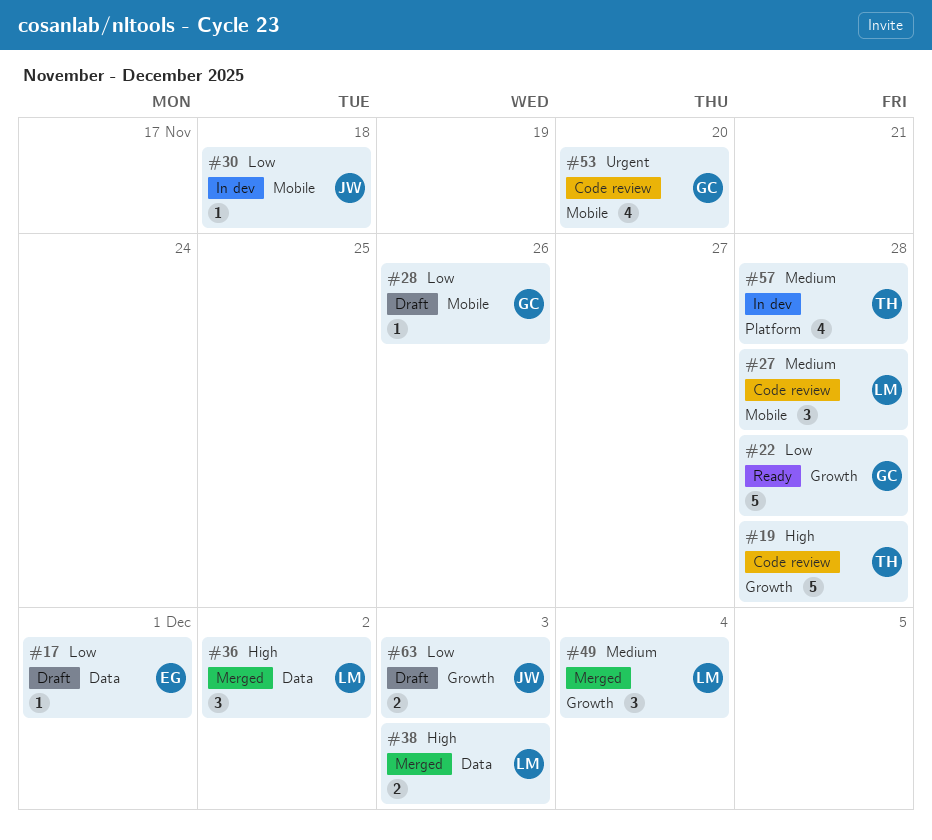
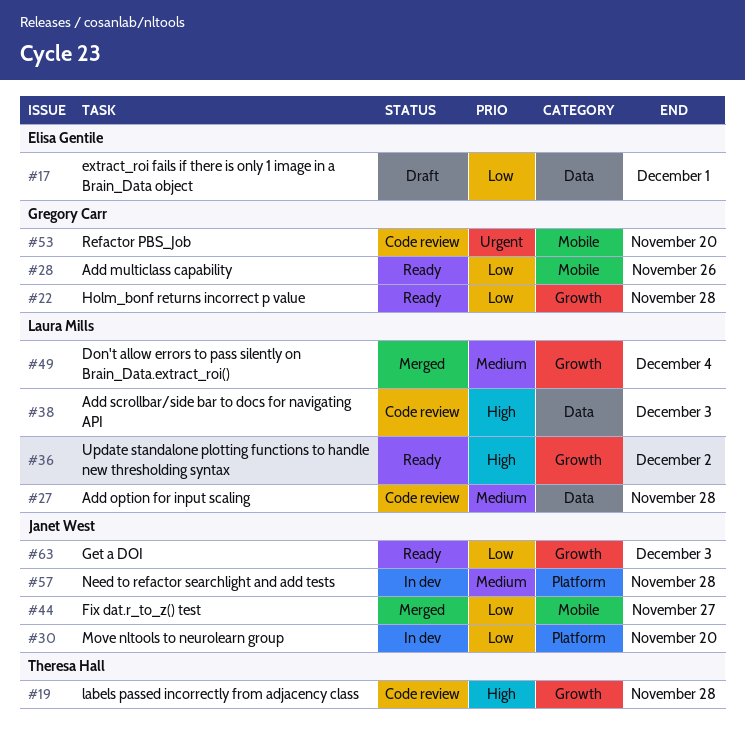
#27, label: Mobile -> Data
#28, status: Draft -> Ready
#30, label: Mobile -> Platform
#30, due: Nov 18 -> Nov 20
#36, status: Merged -> Ready
#36, label: Data -> Growth
#38, status: Merged -> Code review
#44: none -> present
#57, owner: Theresa Hall -> Janet West
#63, status: Draft -> Ready

